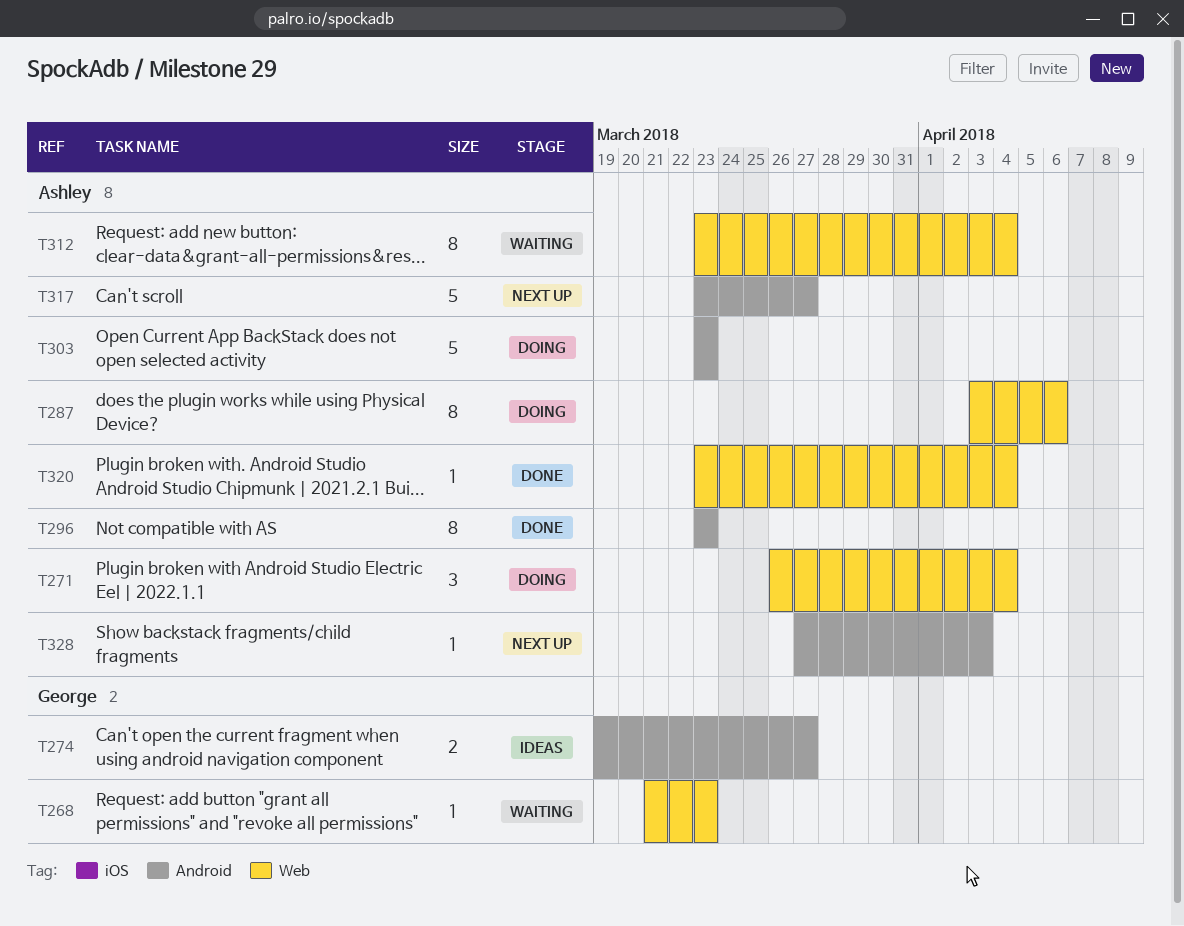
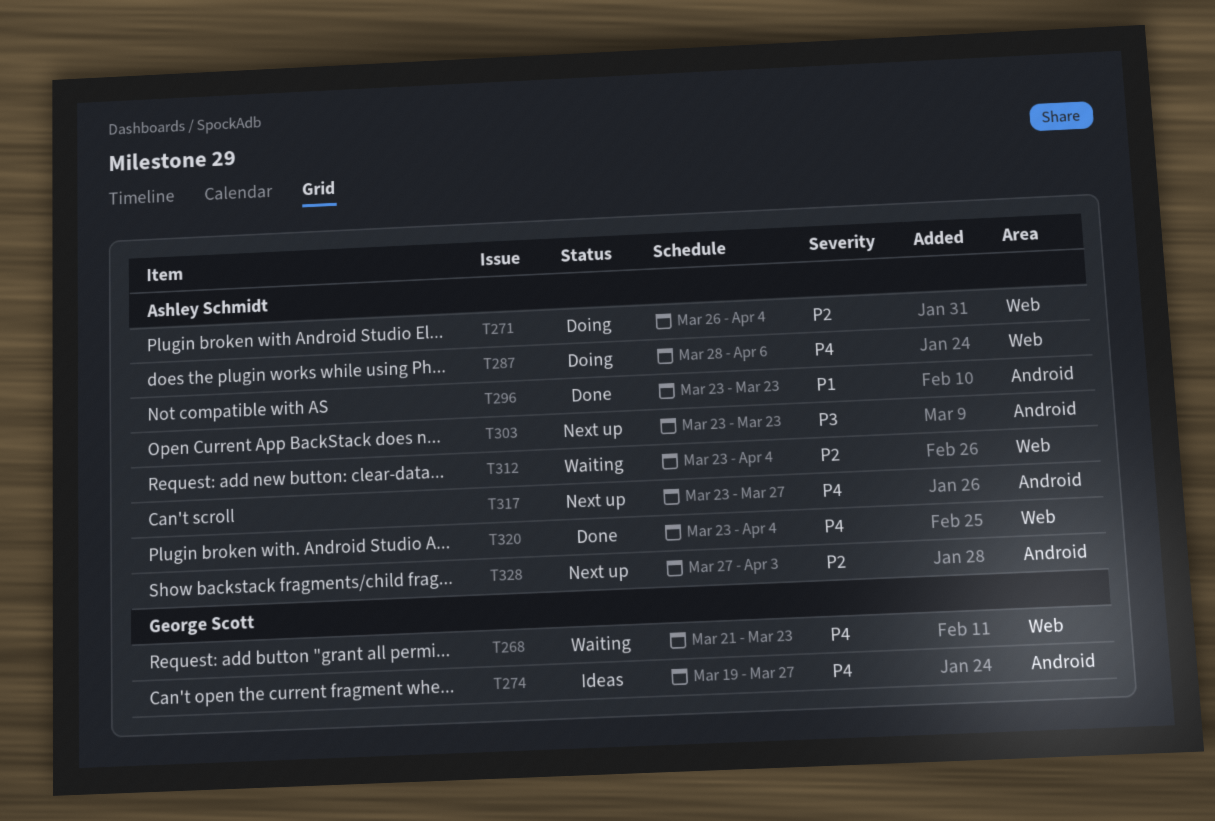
T287, start: Apr 3 -> Mar 28
T303, status: Doing -> Next up

